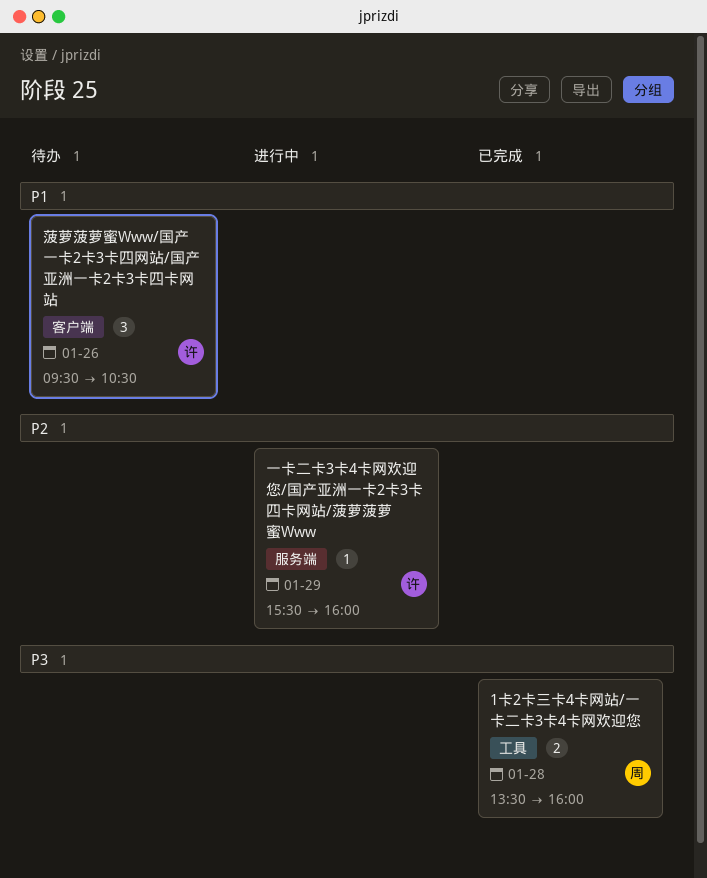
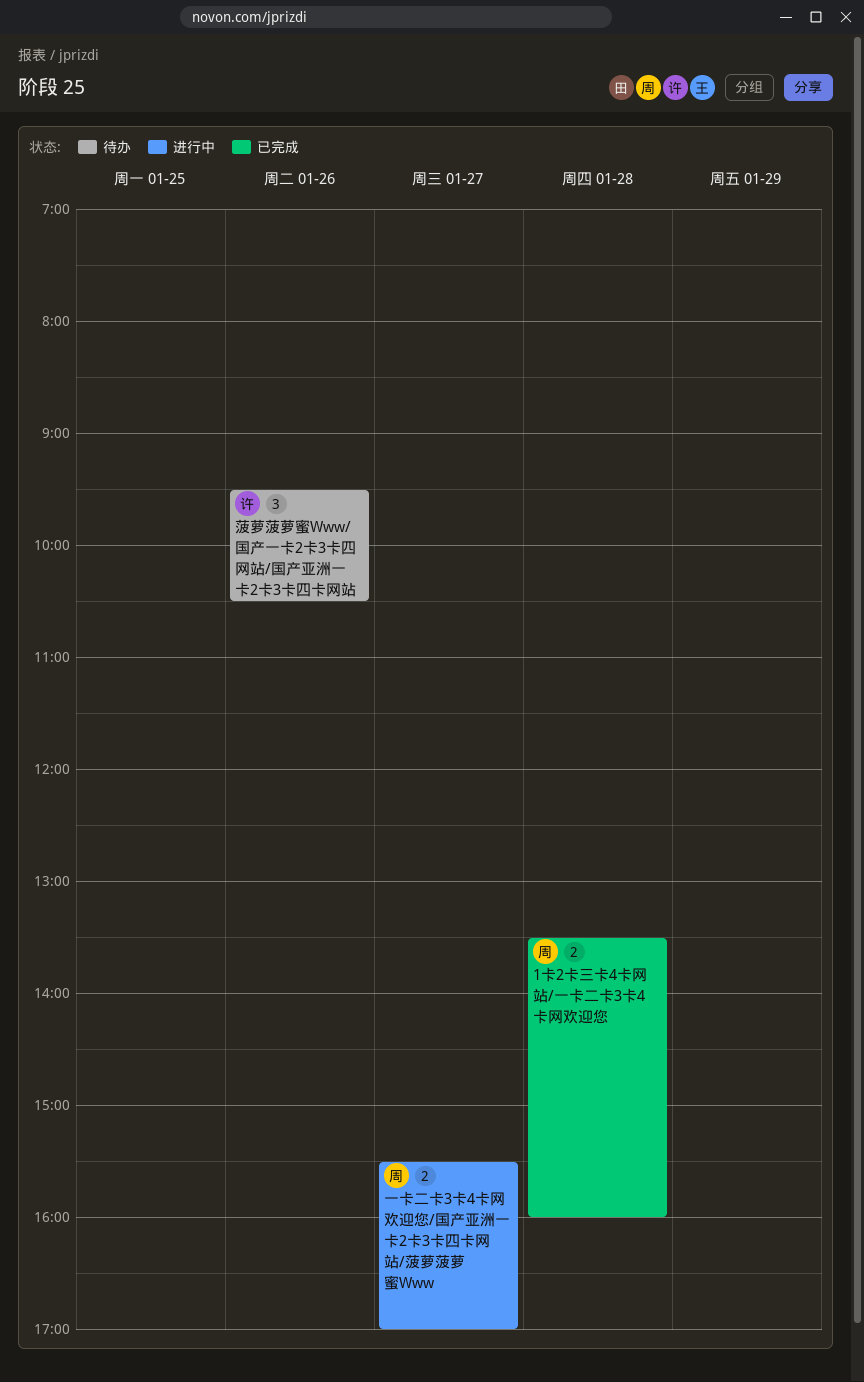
一卡二卡3卡4卡网欢迎您/国产亚洲一卡2卡3卡四卡网站/菠萝菠萝蜜Www, owner: 许 -> 周
一卡二卡3卡4卡网欢迎您/国产亚洲一卡2卡3卡四卡网站/菠萝菠萝蜜Www, estimate: 1 -> 2
一卡二卡3卡4卡网欢迎您/国产亚洲一卡2卡3卡四卡网站/菠萝菠萝蜜Www, day: Jan 29 -> Jan 27
一卡二卡3卡4卡网欢迎您/国产亚洲一卡2卡3卡四卡网站/菠萝菠萝蜜Www, ends: 16:00 -> 17:00

